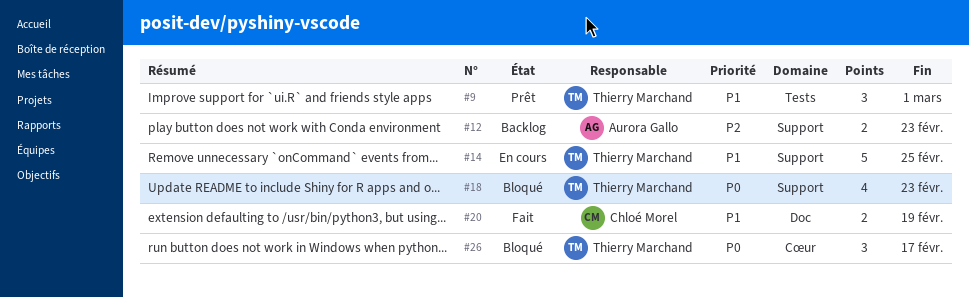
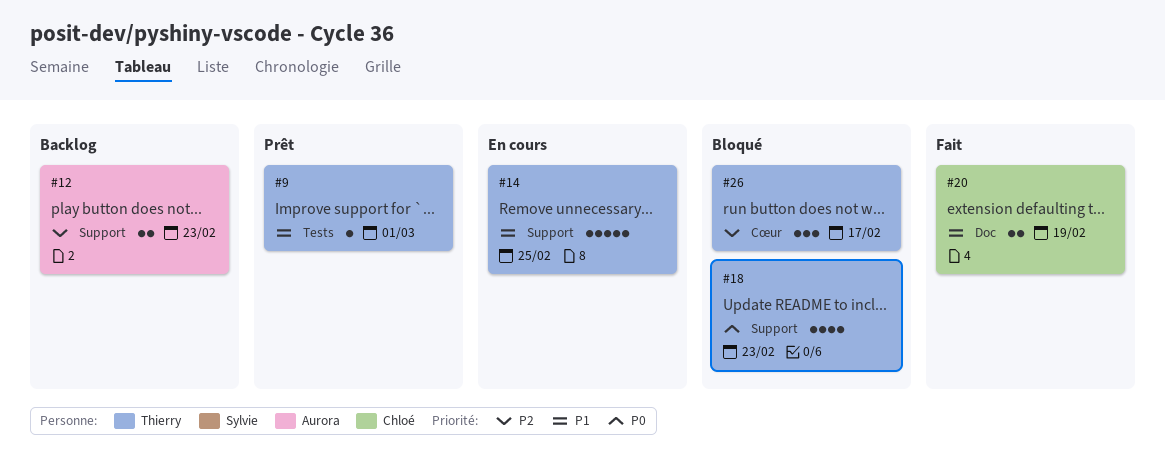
#9, estimate: 3 -> 1
#26, priority: P0 -> P2

